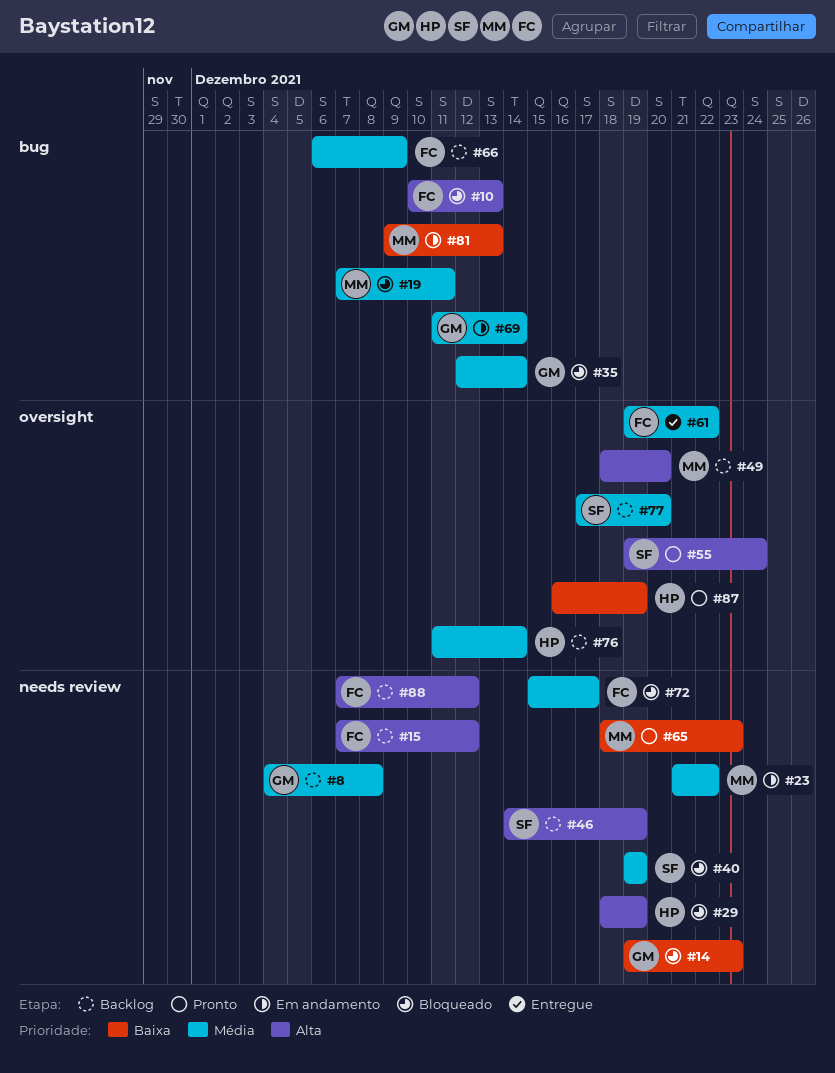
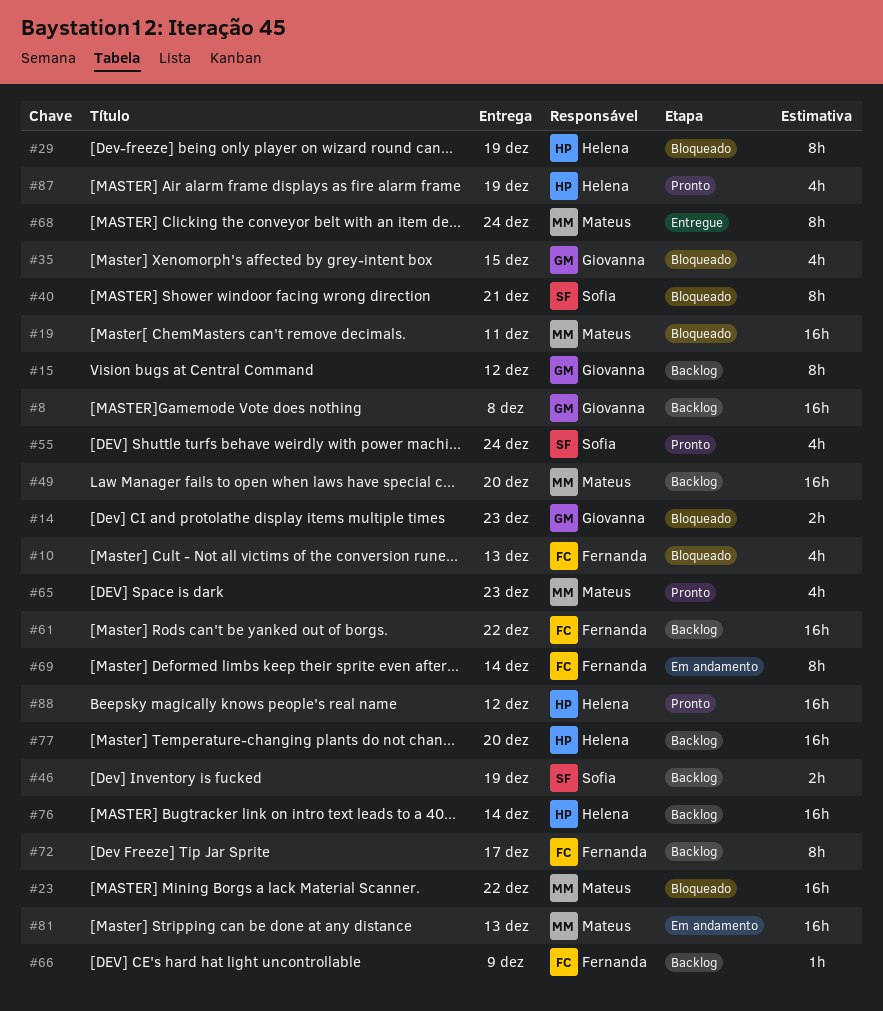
#15, owner: Fernanda -> Giovanna
#23, status: Em andamento -> Bloqueado
#35, due: Dec 14 -> Dec 15
#40, due: Dec 19 -> Dec 21
#61, status: Entregue -> Backlog
#68: none -> present
#69, owner: Giovanna -> Fernanda
#72, status: Bloqueado -> Backlog
#77, owner: Sofia -> Helena
#88, status: Backlog -> Pronto
#88, owner: Fernanda -> Helena

